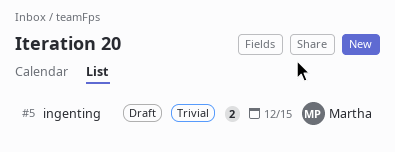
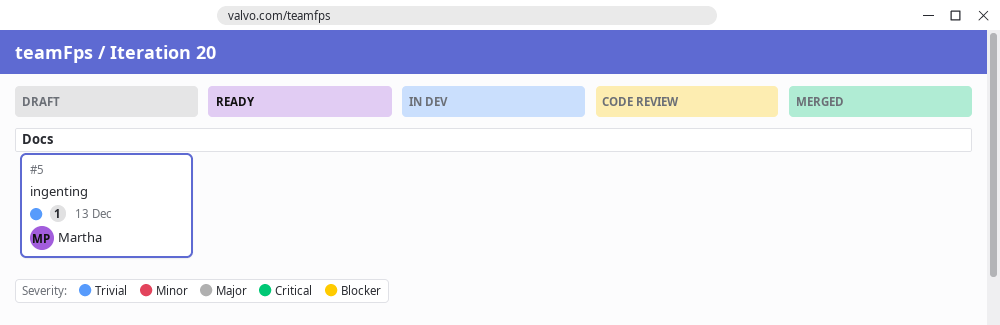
#5, estimate: 2 -> 1
#5, due: Dec 15 -> Dec 13

